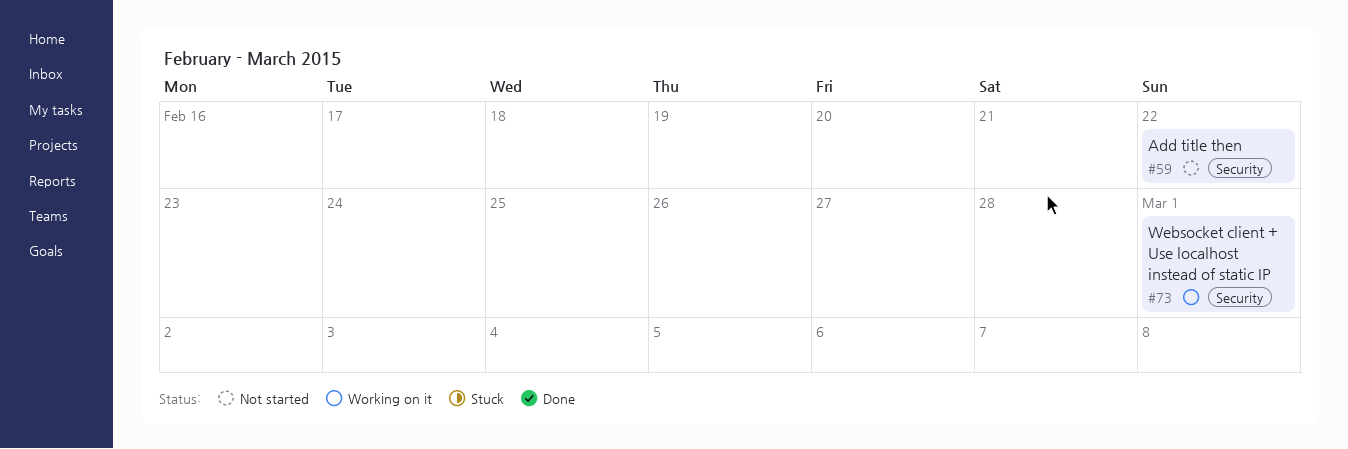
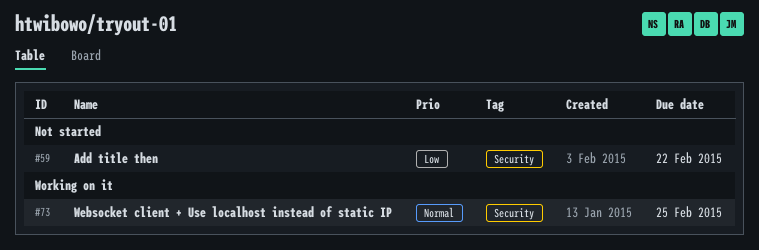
#73, due: Mar 1 -> Feb 25

